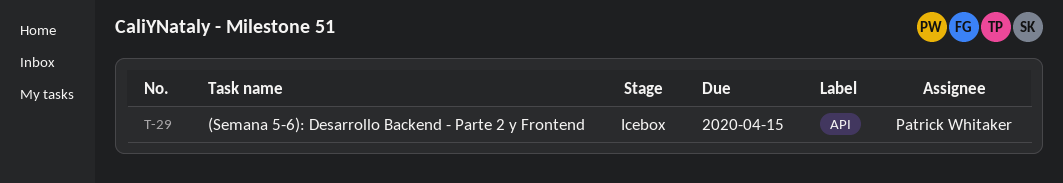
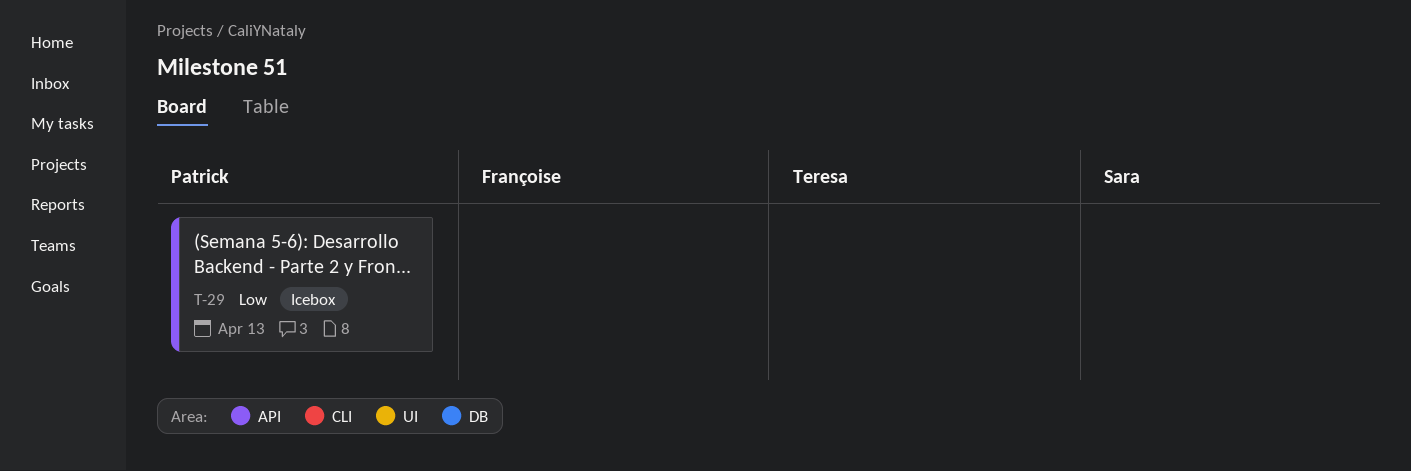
T-29, due: Apr 15 -> Apr 13

